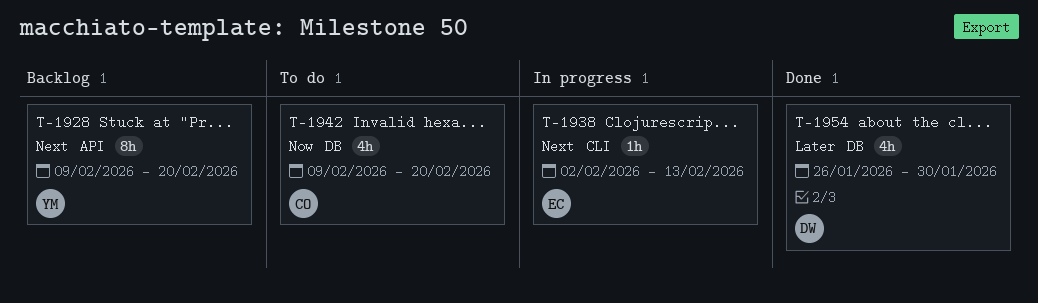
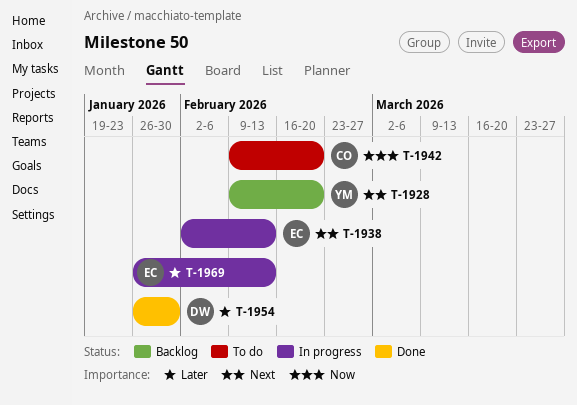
T-1969: none -> present

